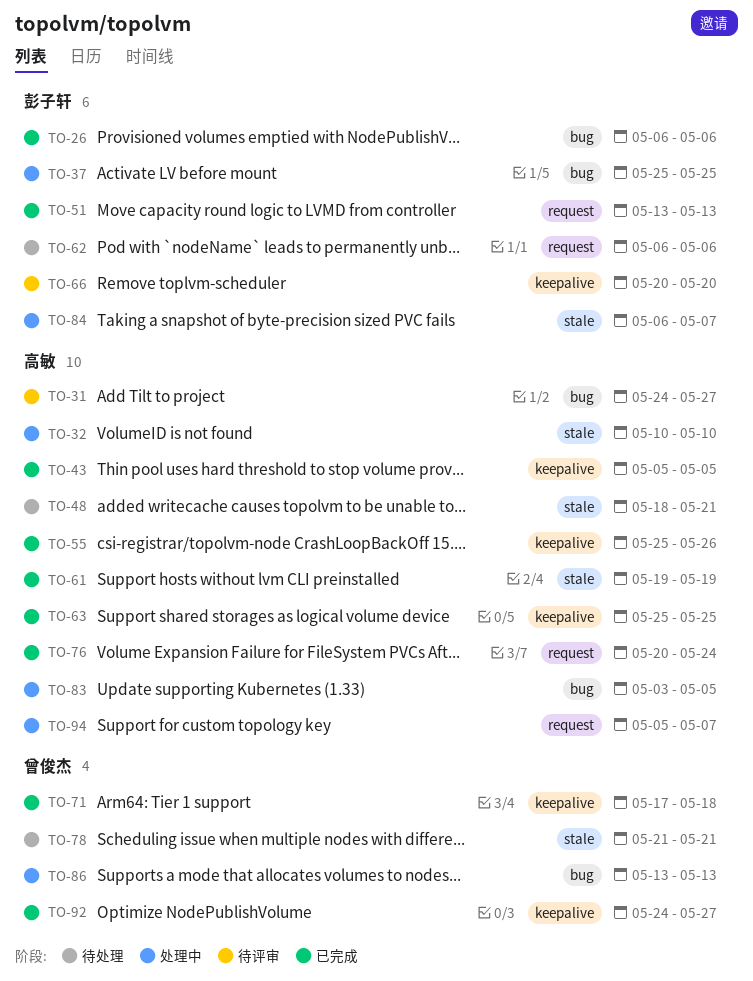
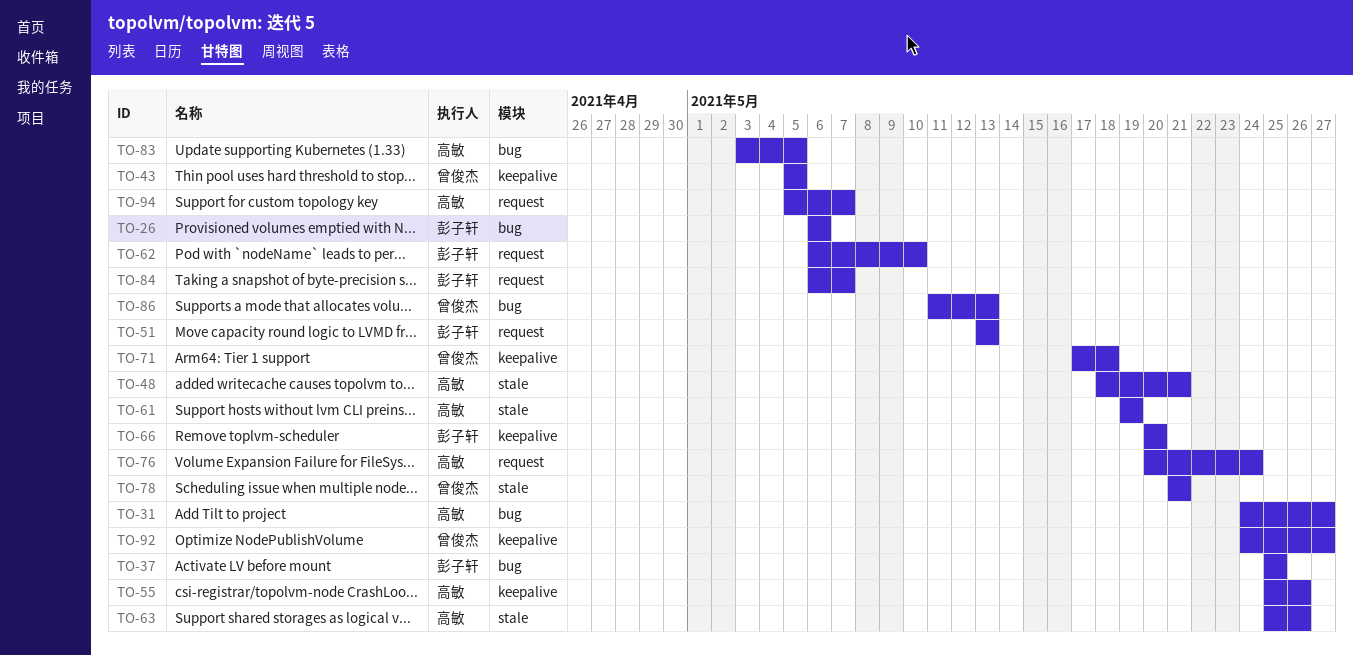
TO-32: present -> none
TO-43, owner: 高敏 -> 曾俊杰
TO-62, due: May 6 -> May 10
TO-63, label: keepalive -> stale
TO-63, due: May 25 -> May 26
TO-84, label: stale -> request
TO-86, start: May 13 -> May 11

